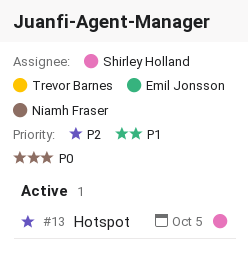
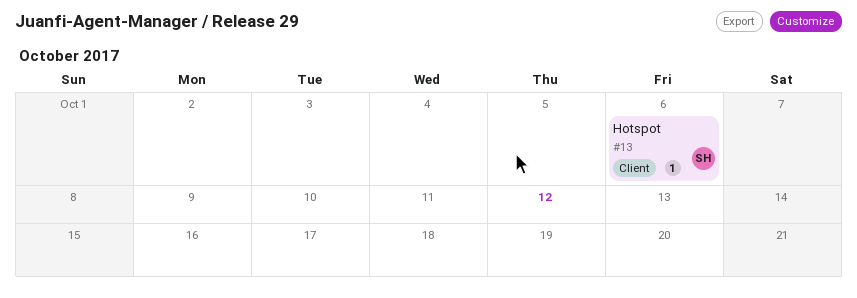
#13, due: Oct 5 -> Oct 6

